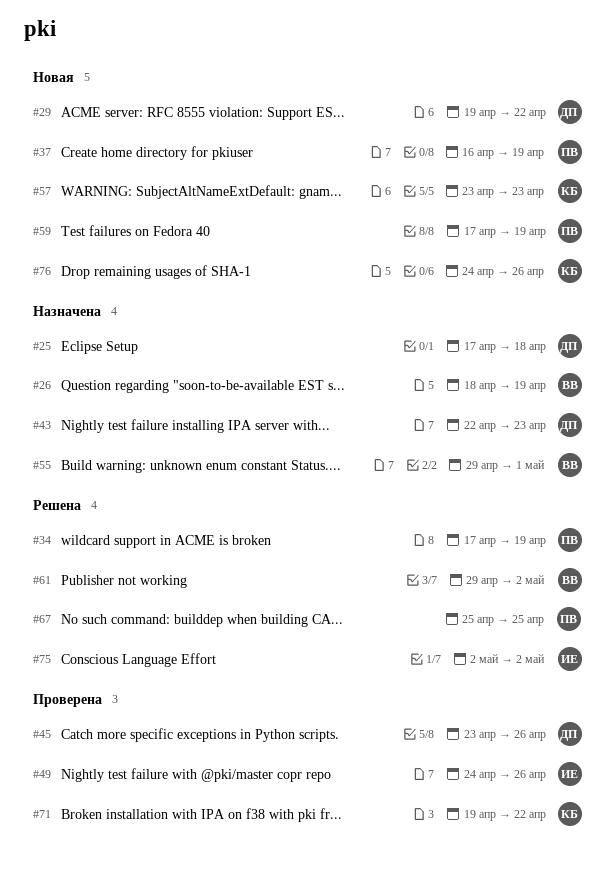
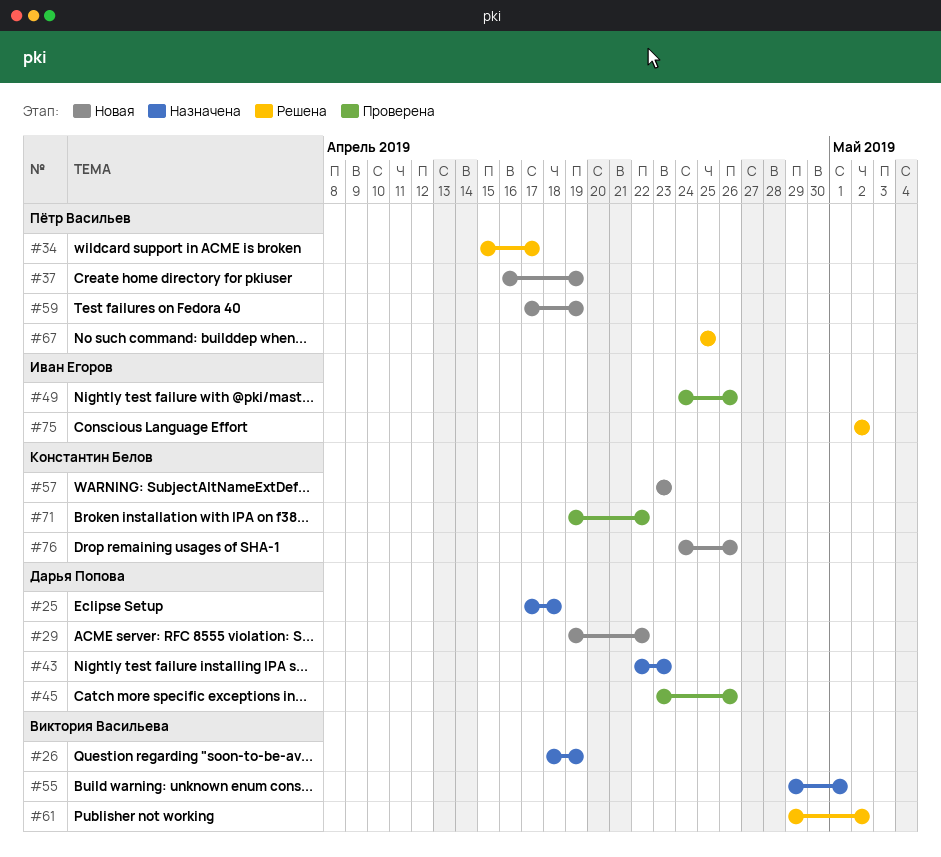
#34, start: Apr 17 -> Apr 15
#34, due: Apr 19 -> Apr 17

